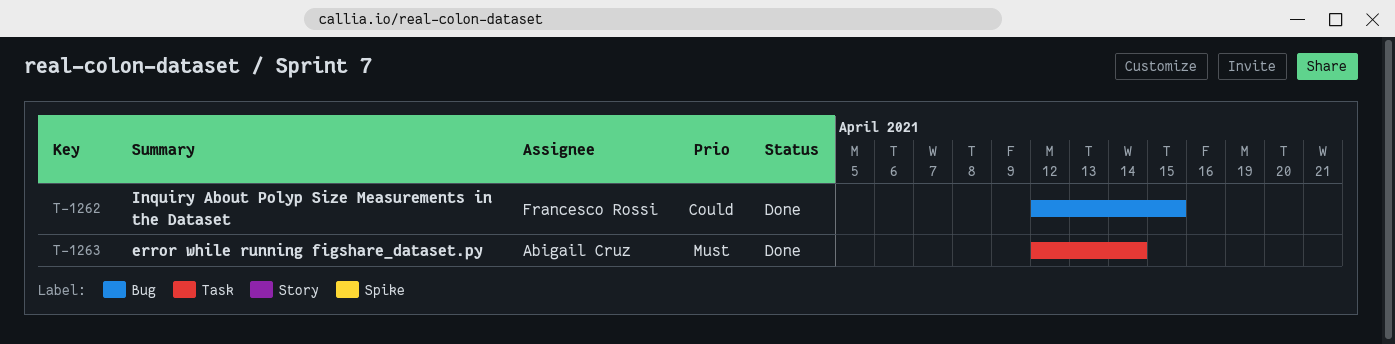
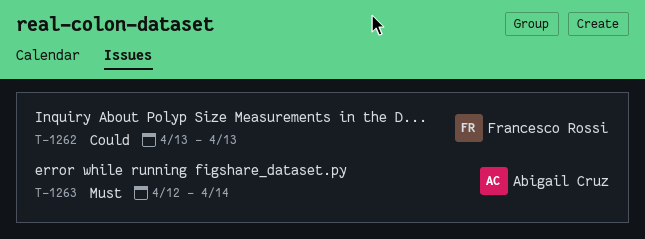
T-1262, start: Apr 12 -> Apr 13
T-1262, due: Apr 15 -> Apr 13

